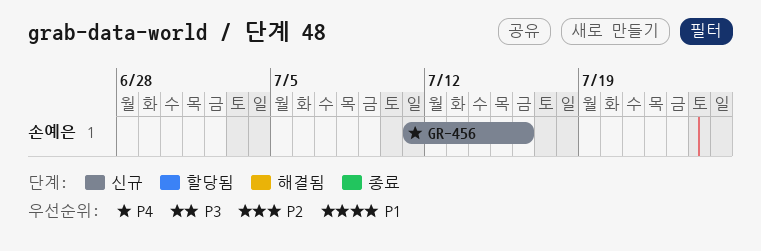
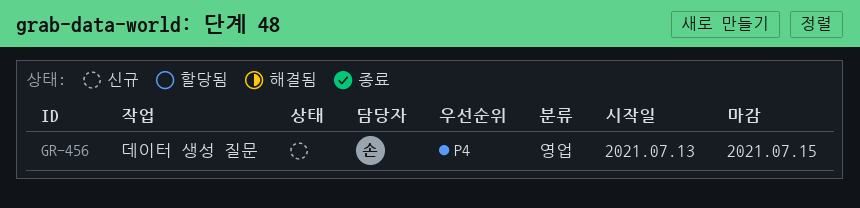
GR-456, start: Jul 11 -> Jul 13
GR-456, due: Jul 16 -> Jul 15

